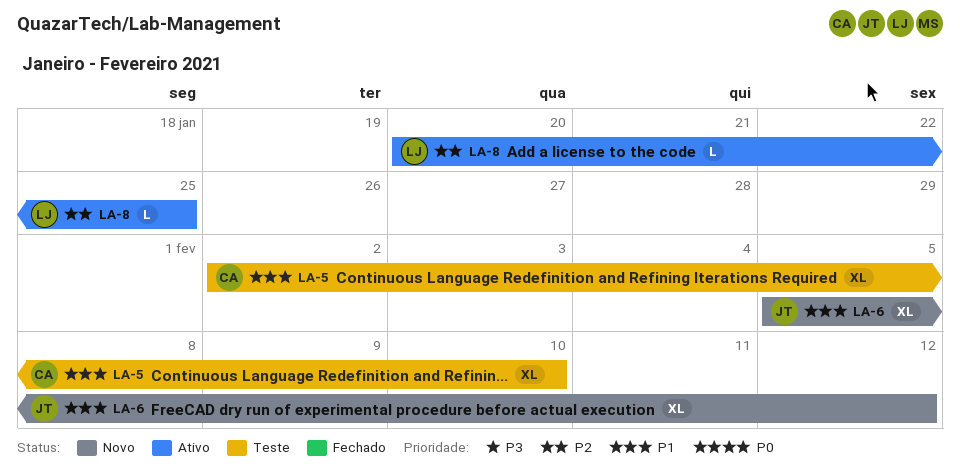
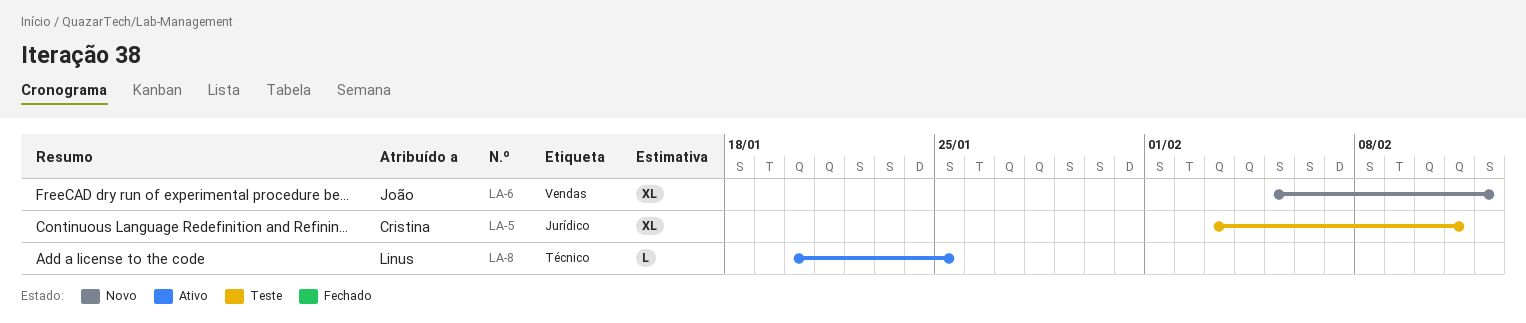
LA-5, start: Feb 2 -> Feb 3
LA-5, due: Feb 10 -> Feb 11

